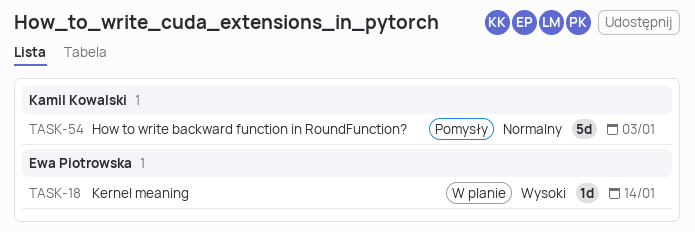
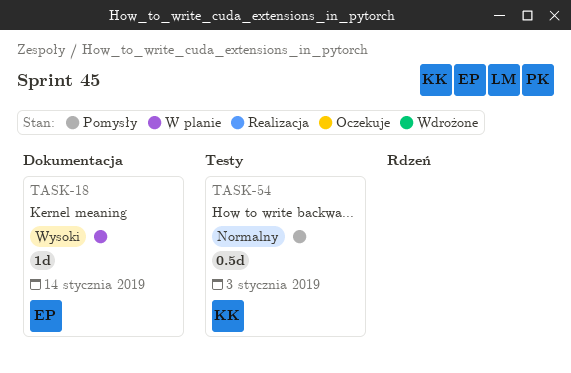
TASK-54, estimate: 5d -> 0.5d

